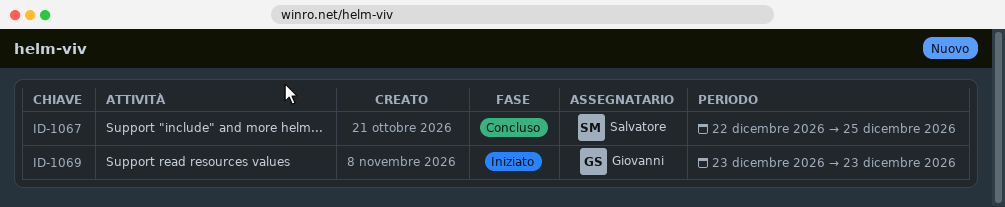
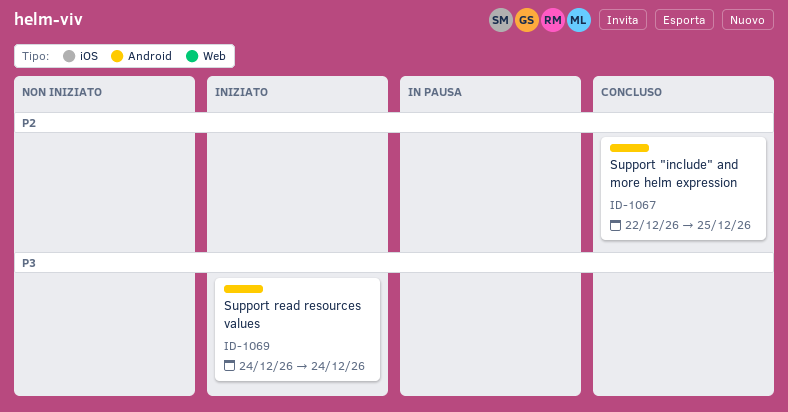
ID-1069, start: Dec 23 -> Dec 24
ID-1069, due: Dec 23 -> Dec 24

